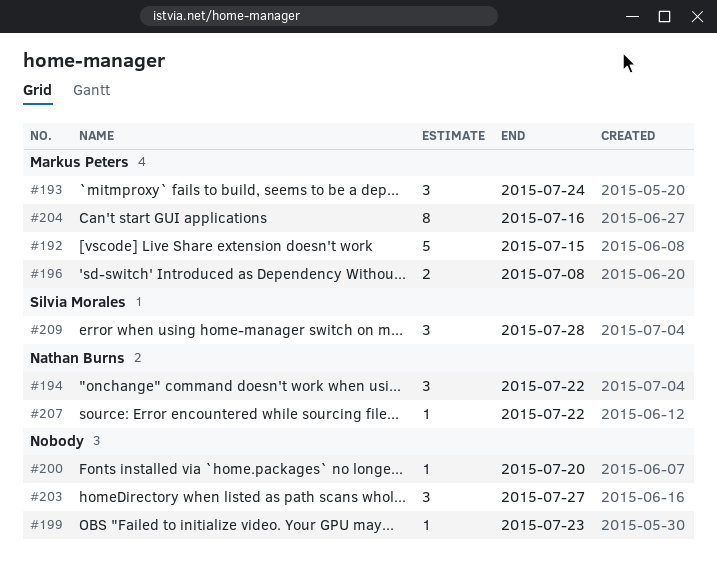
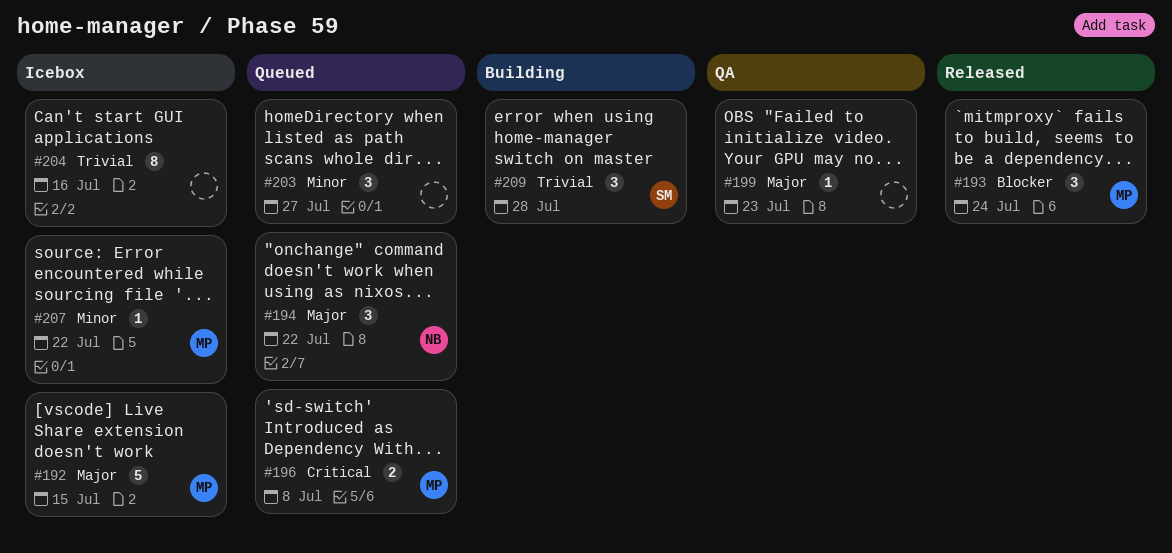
#200: present -> none
#204, owner: Markus Peters -> none
#207, owner: Nathan Burns -> Markus Peters

